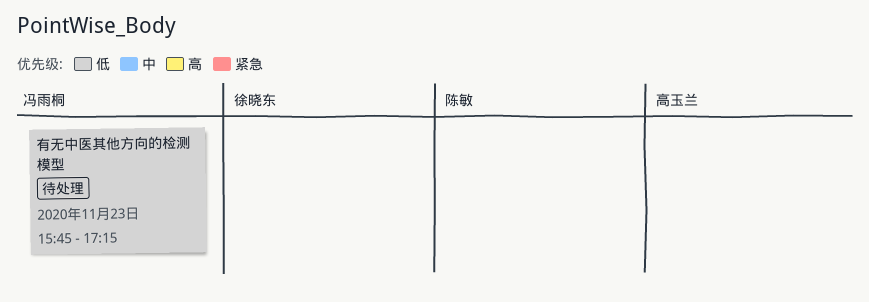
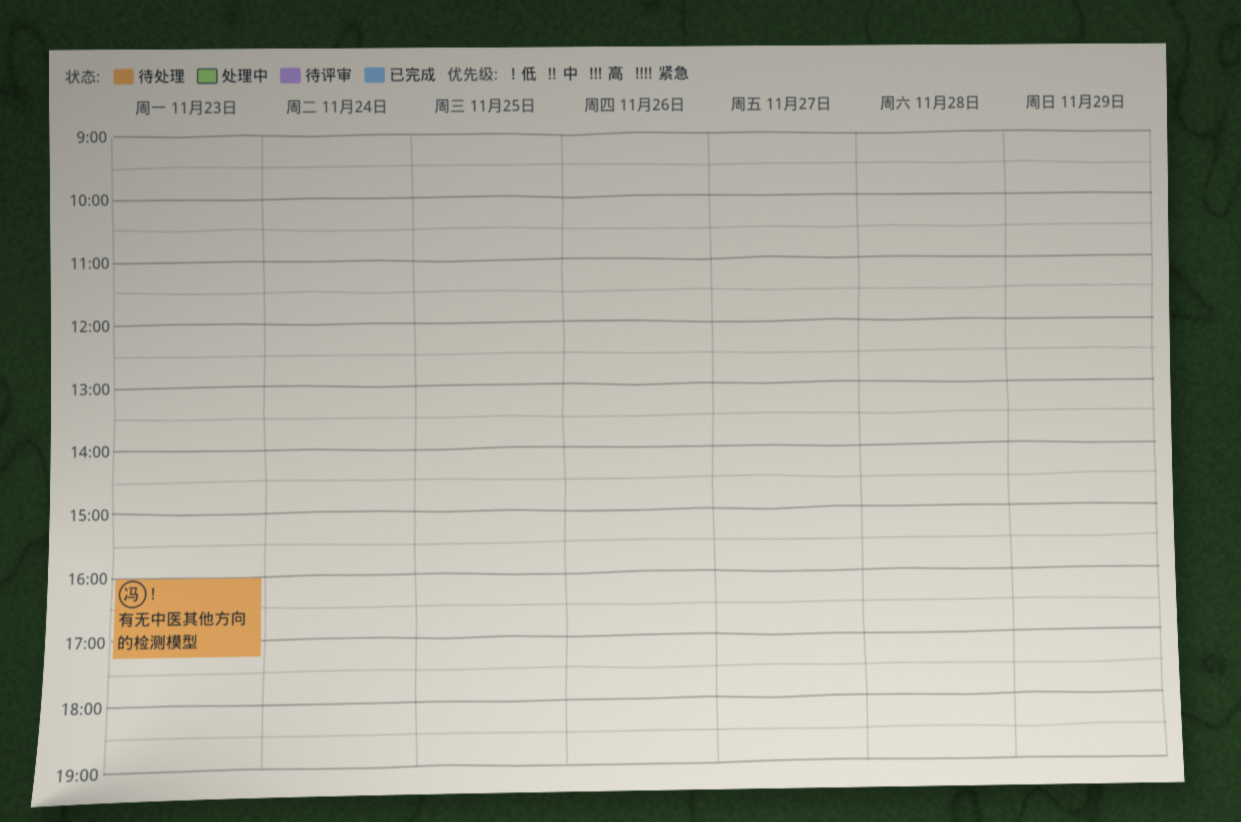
有无中医其他方向的检测模型, begins: 15:45 -> 16:00

